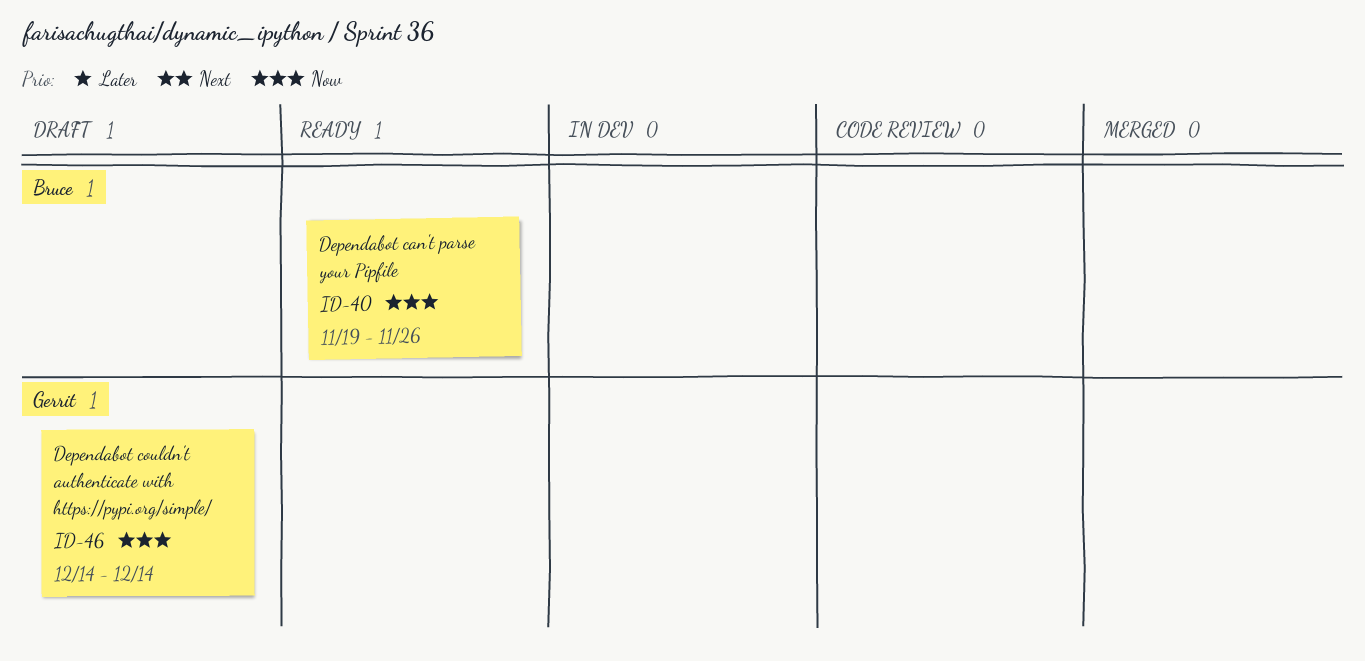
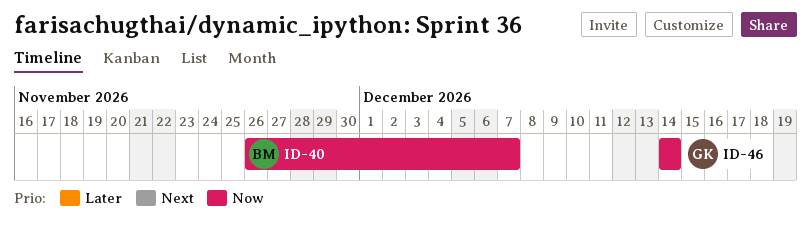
ID-40, start: Nov 19 -> Nov 26
ID-40, due: Nov 26 -> Dec 7

